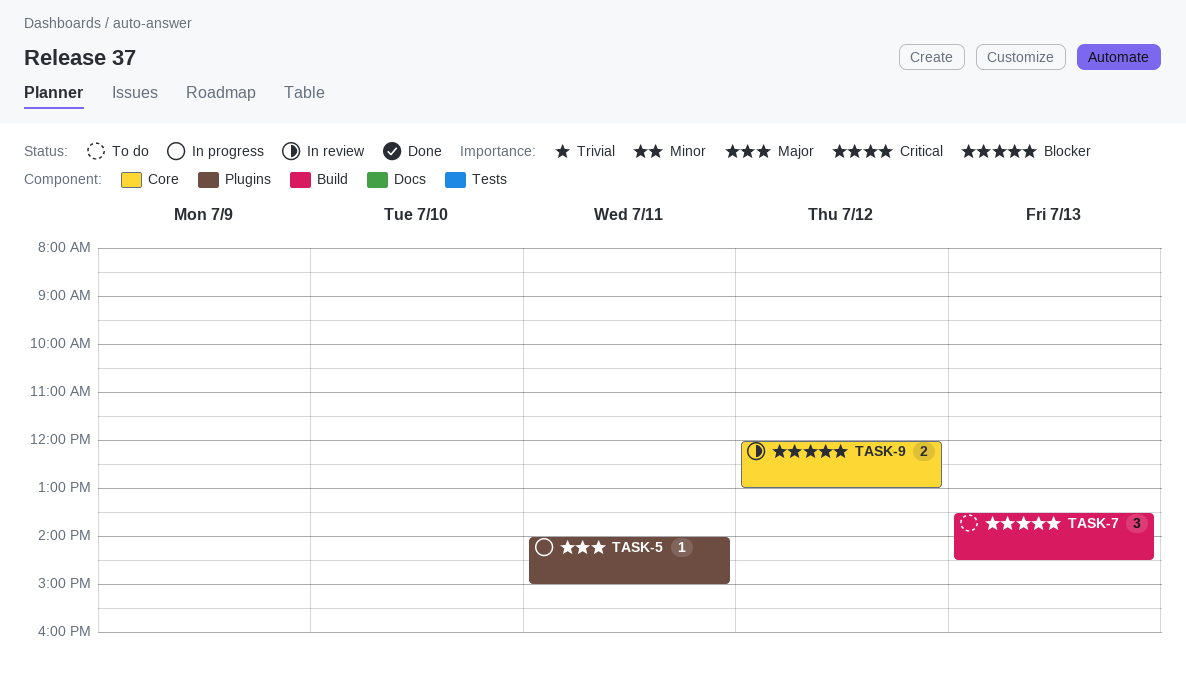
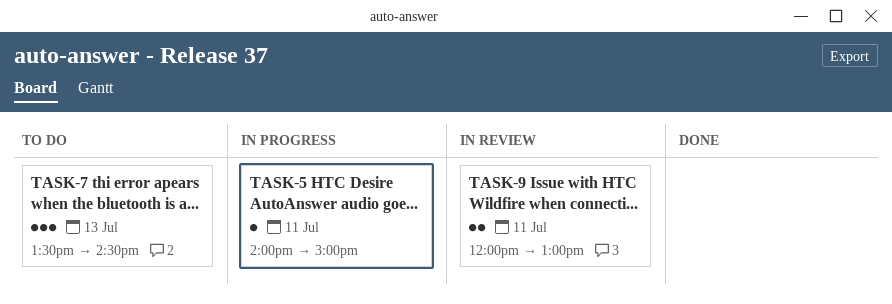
TASK-9, day: Jul 12 -> Jul 11

